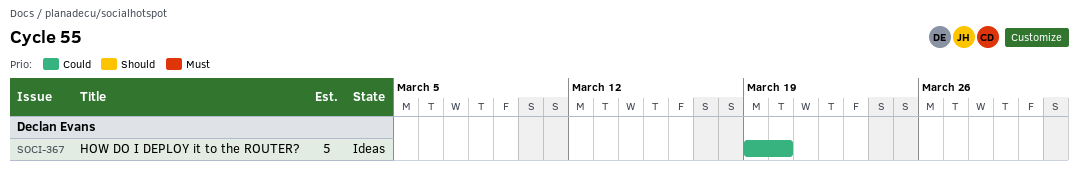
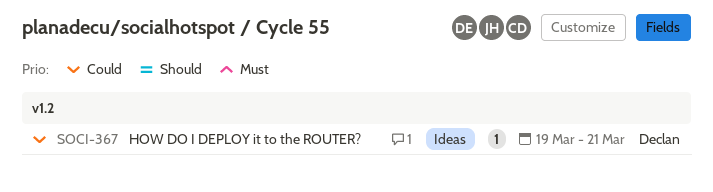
SOCI-367, estimate: 5 -> 1
SOCI-367, due: Mar 20 -> Mar 21

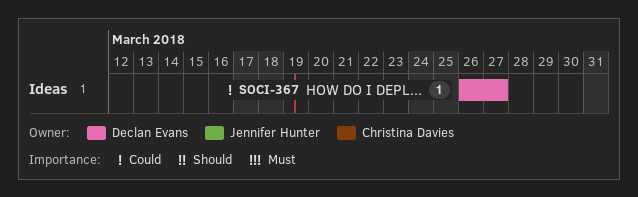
SOCI-367, start: Mar 19 -> Mar 26
SOCI-367, due: Mar 21 -> Mar 27

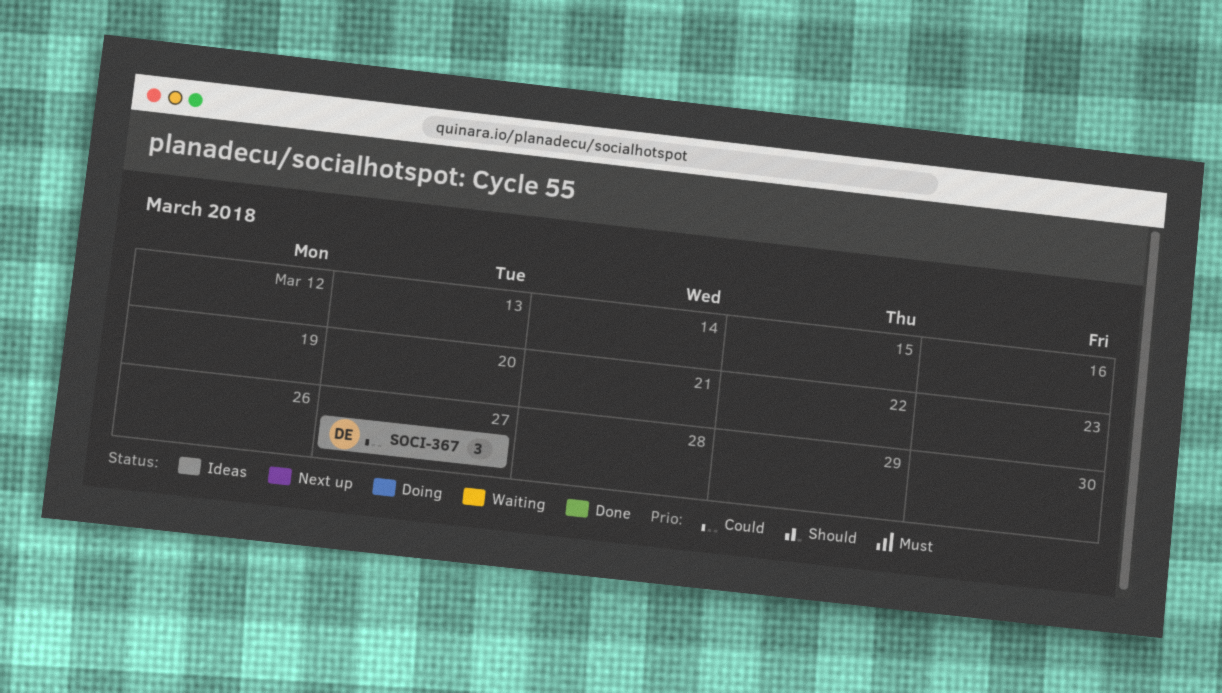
SOCI-367, estimate: 1 -> 3
SOCI-367, start: Mar 26 -> Mar 27

